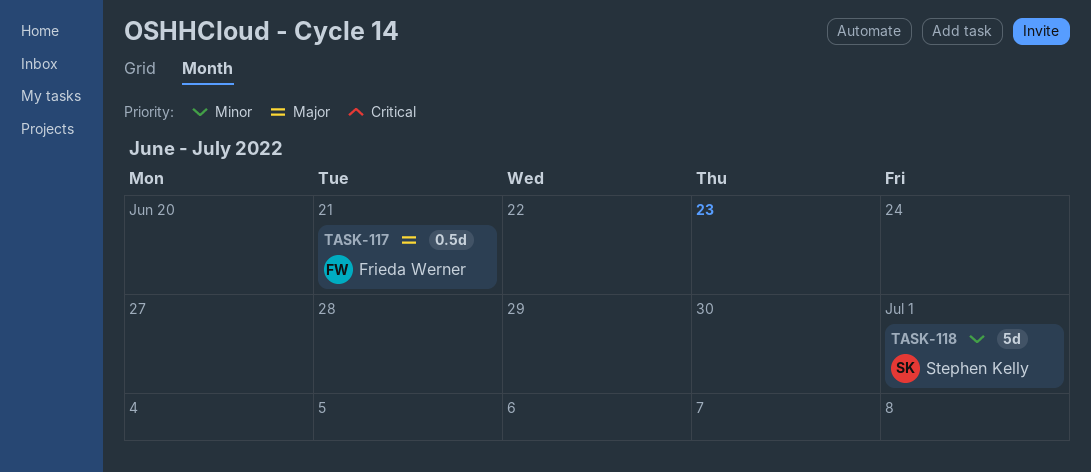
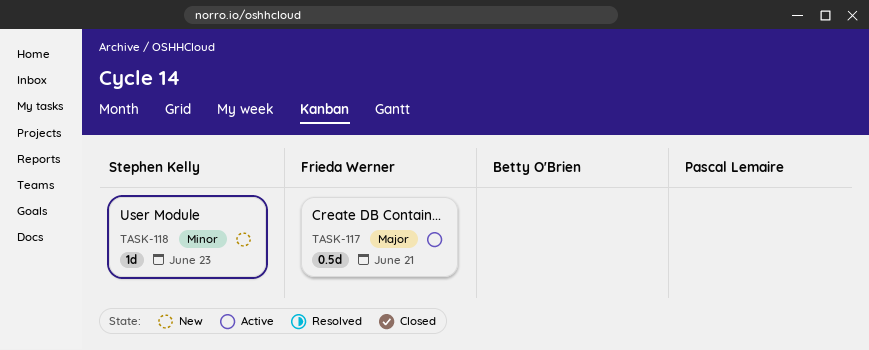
TASK-118, estimate: 5d -> 1d
TASK-118, due: Jul 1 -> Jun 23

